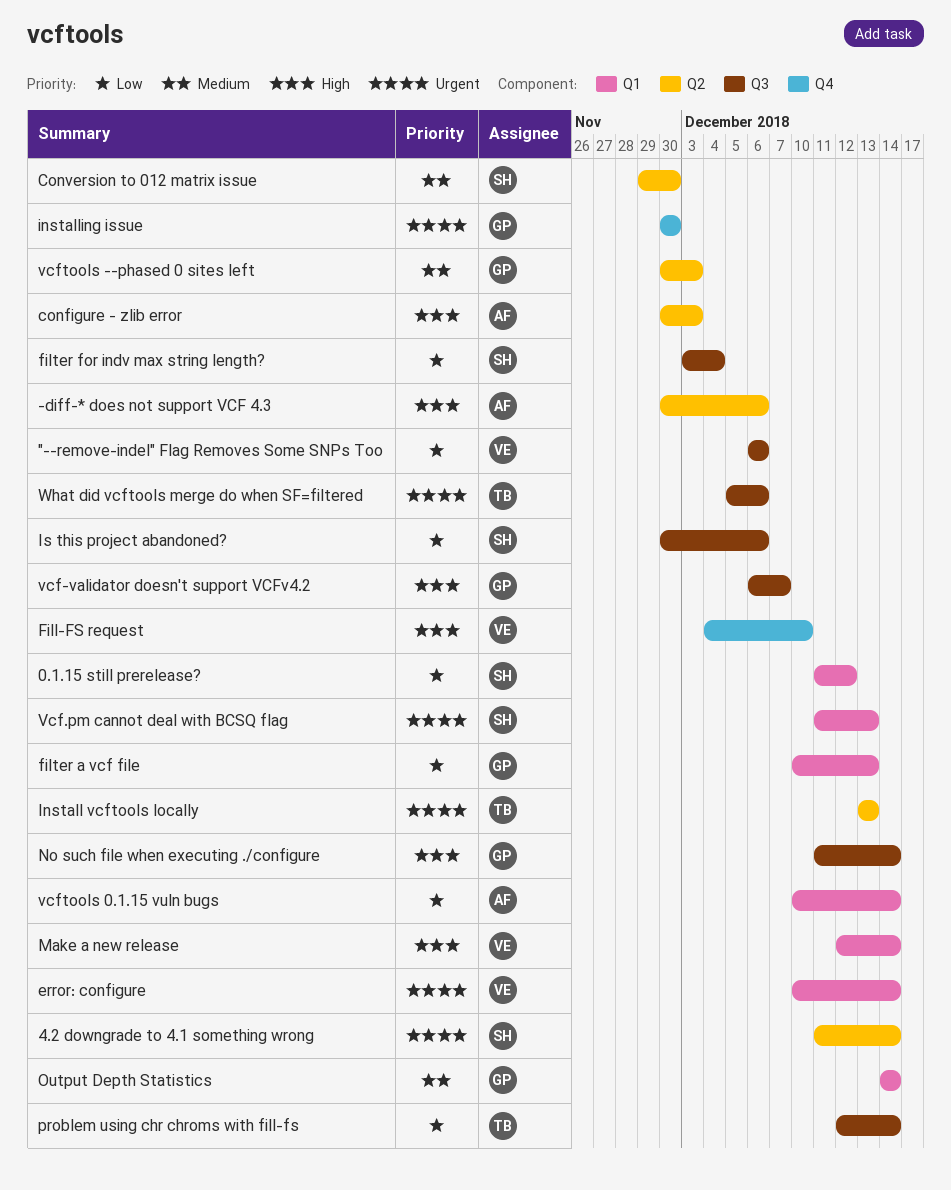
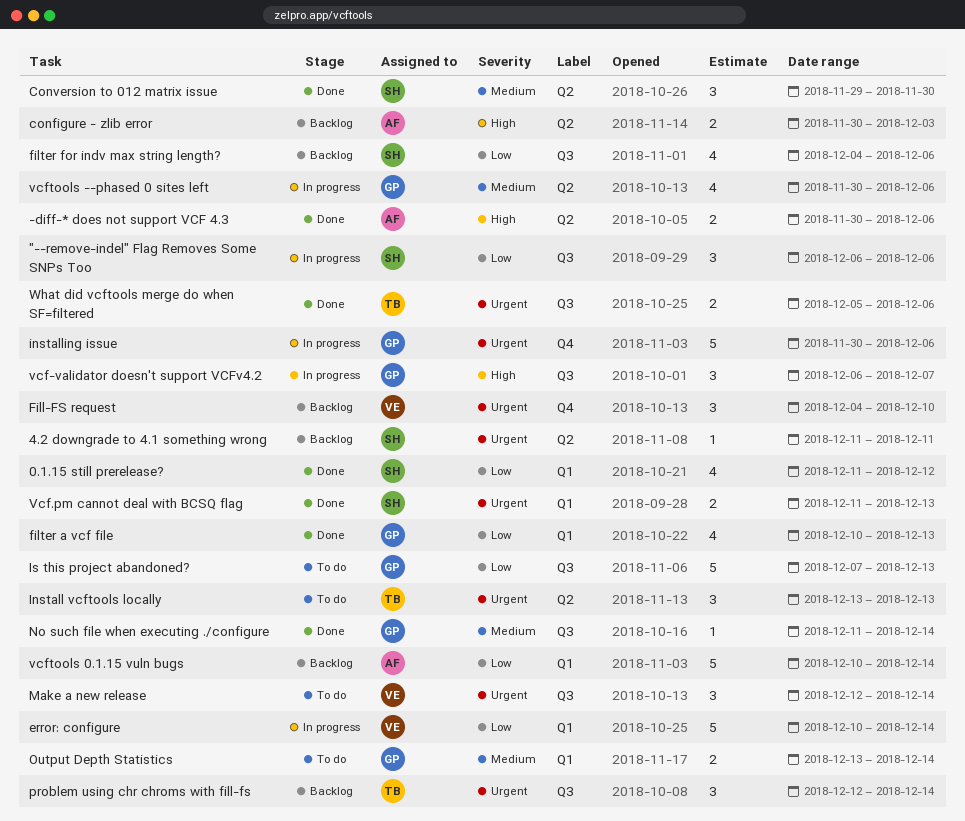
"--remove-indel" Flag Removes Some SNPs Too, owner: VE -> SH
4.2 downgrade to 4.1 something wrong, due: Dec 14 -> Dec 11
error: configure, priority: Urgent -> Low
Fill-FS request, priority: High -> Urgent
filter for indv max string length?, start: Dec 3 -> Dec 4
filter for indv max string length?, due: Dec 4 -> Dec 6
installing issue, due: Nov 30 -> Dec 6
Is this project abandoned?, owner: SH -> GP
Is this project abandoned?, start: Nov 30 -> Dec 7
Is this project abandoned?, due: Dec 6 -> Dec 13
Make a new release, priority: High -> Urgent
Make a new release, label: Q1 -> Q3
No such file when executing ./configure, priority: High -> Medium
Output Depth Statistics, start: Dec 14 -> Dec 13
problem using chr chroms with fill-fs, priority: Low -> Urgent
vcftools --phased 0 sites left, due: Dec 3 -> Dec 6

